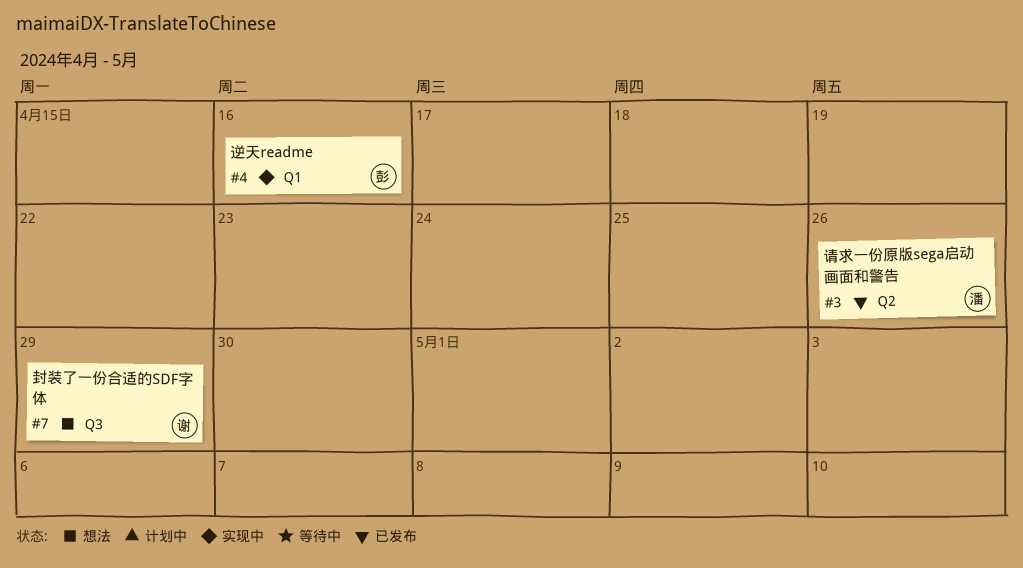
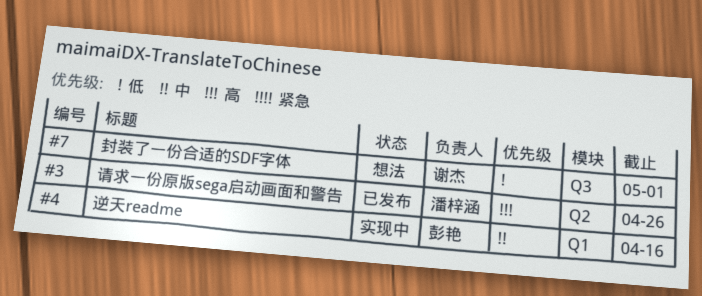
#7, due: Apr 29 -> May 1

